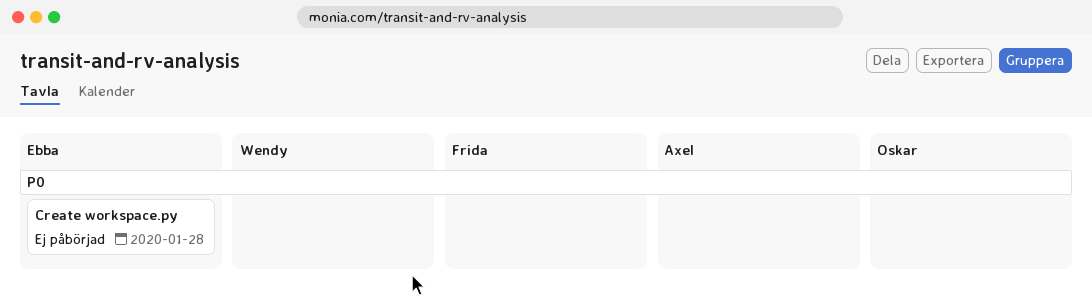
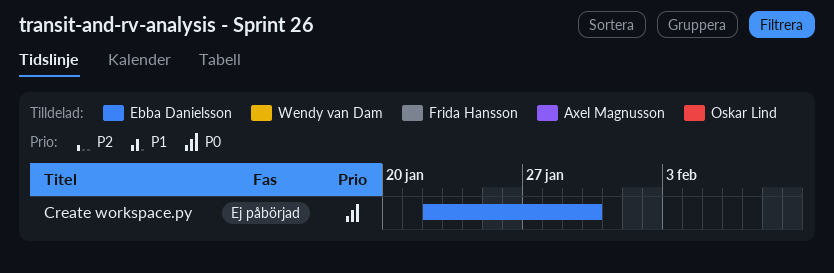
Create workspace.py, due: Jan 28 -> Jan 30

